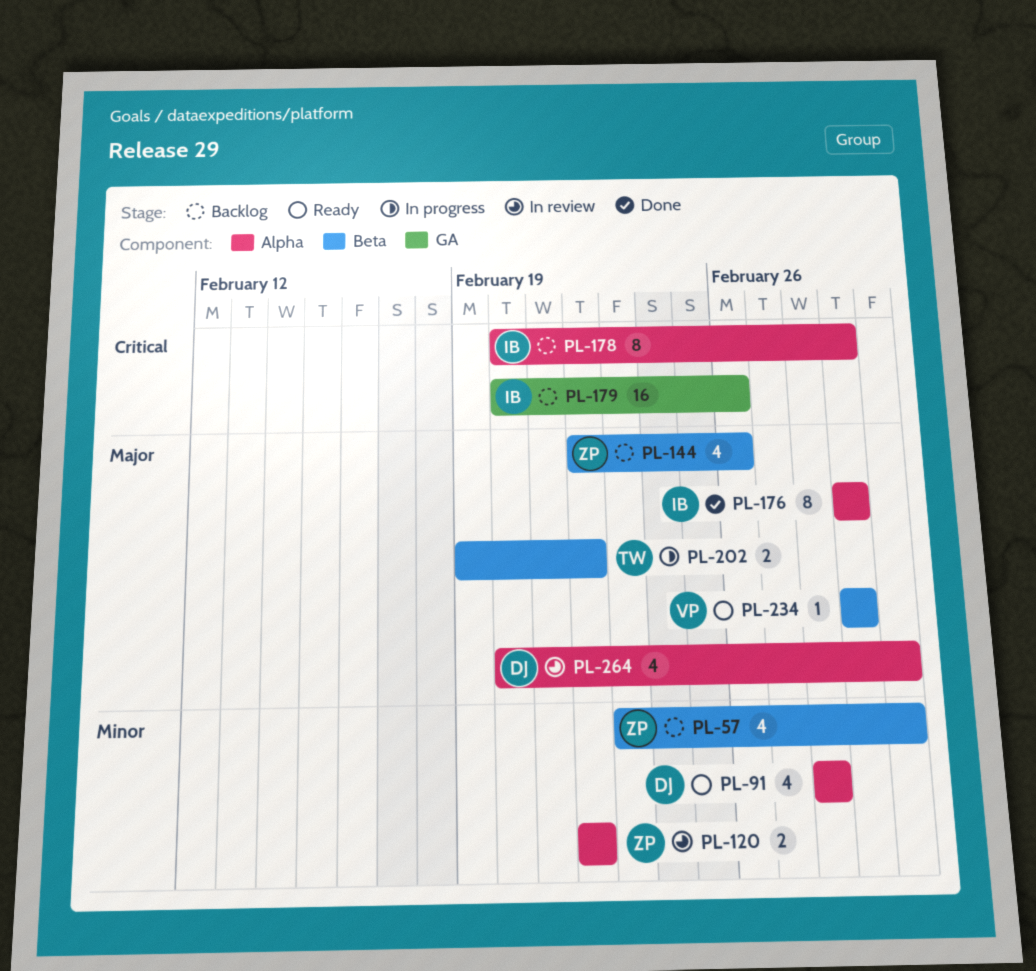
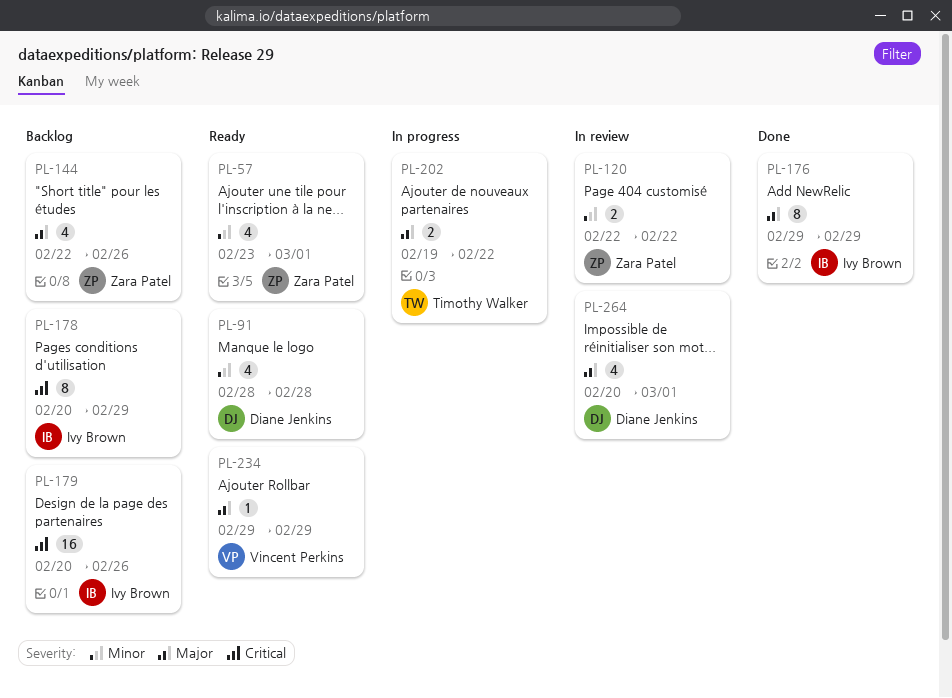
PL-57, status: Backlog -> Ready

